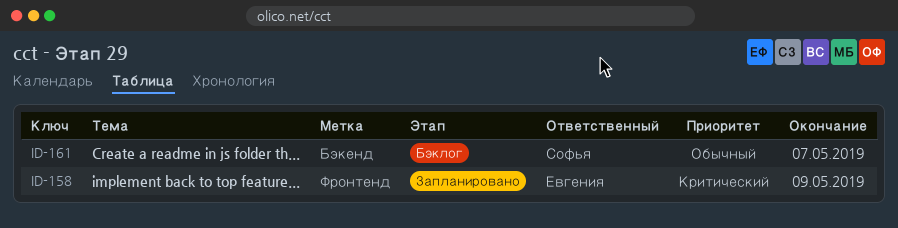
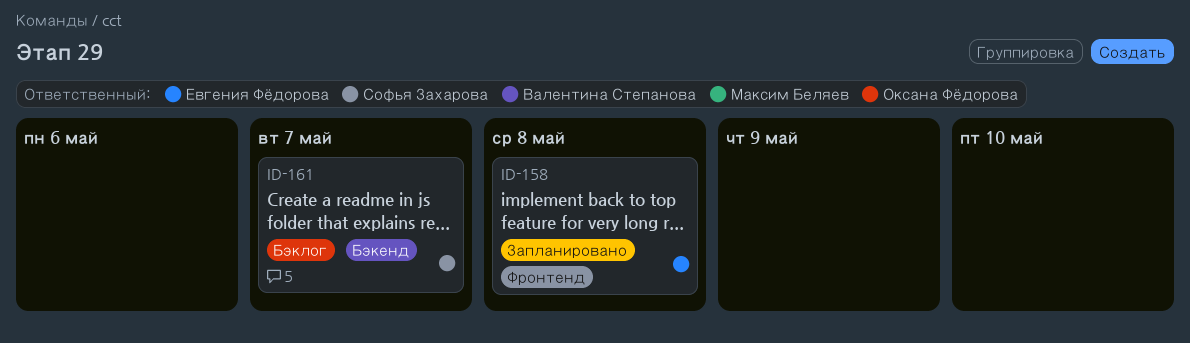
ID-158, due: May 9 -> May 8

